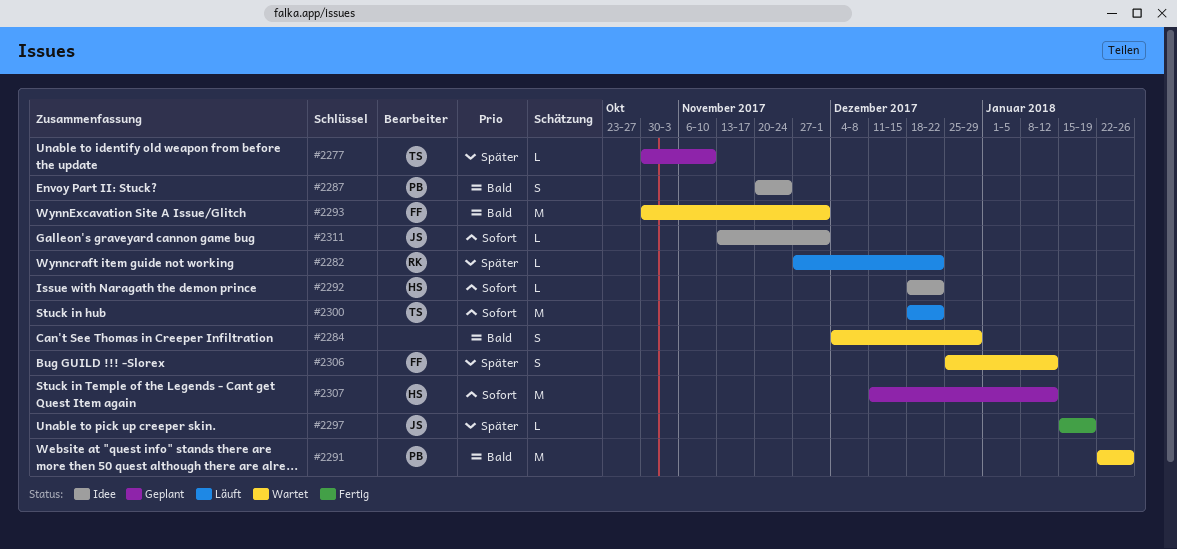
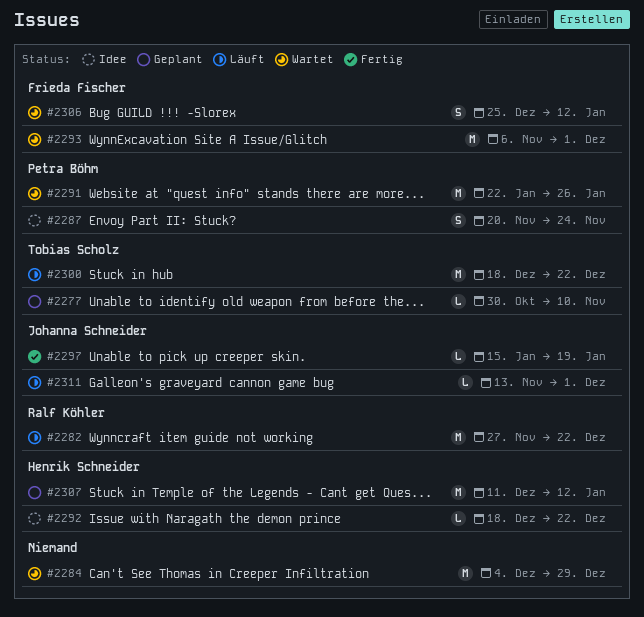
#2282, estimate: L -> M
#2284, estimate: S -> M
#2293, start: Oct 30 -> Nov 6
#2311, status: Idee -> Läuft

